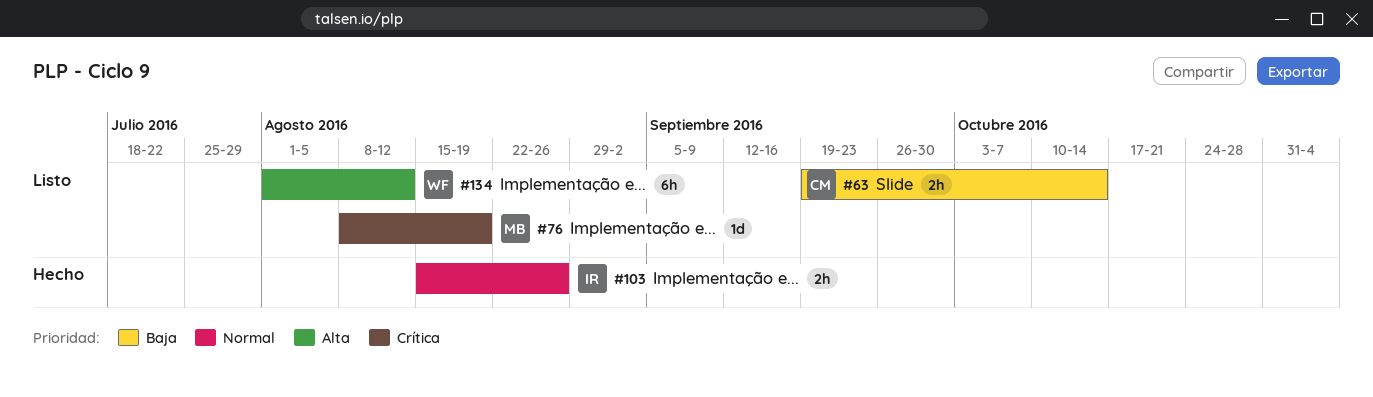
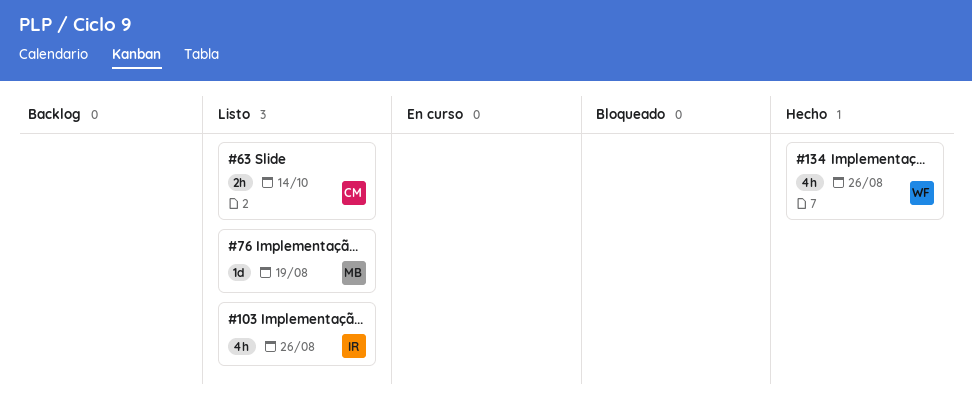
#103, status: Hecho -> Listo
#103, estimate: 2h -> 4h
#134, status: Listo -> Hecho
#134, estimate: 6h -> 4h
#134, due: Aug 12 -> Aug 26

